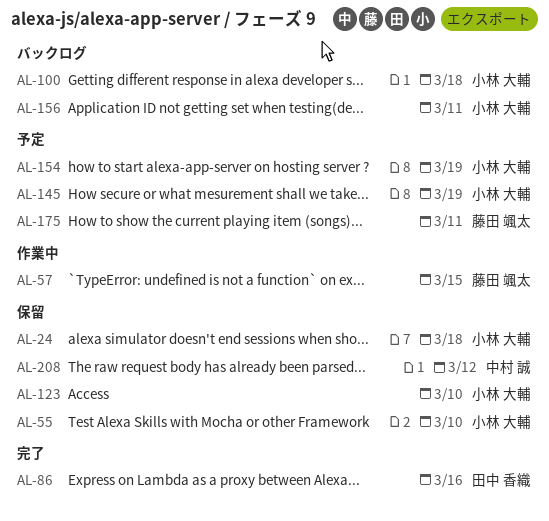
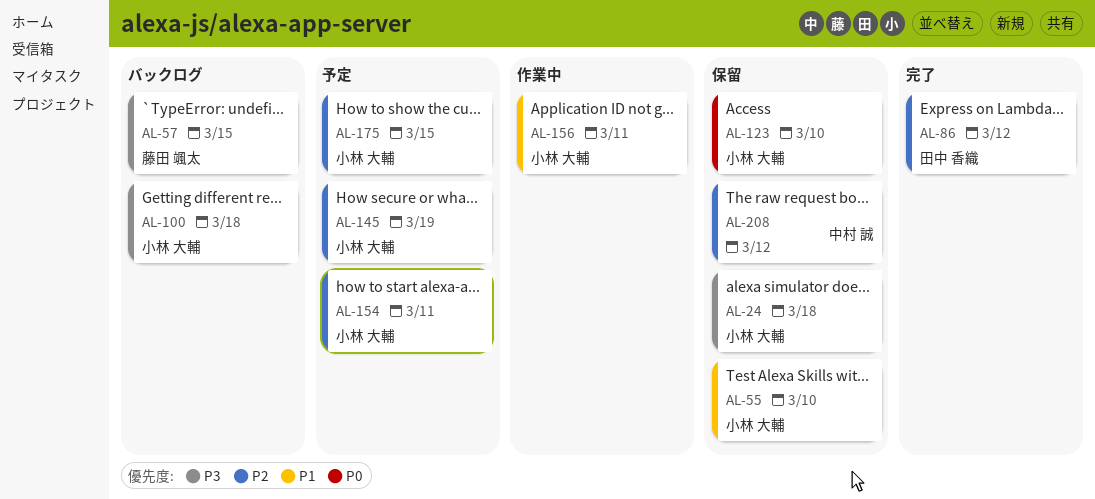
AL-57, status: 作業中 -> バックログ
AL-86, due: Mar 16 -> Mar 12
AL-154, due: Mar 19 -> Mar 11
AL-156, status: バックログ -> 作業中
AL-175, owner: 藤田 颯太 -> 小林 大輔
AL-175, due: Mar 11 -> Mar 15

